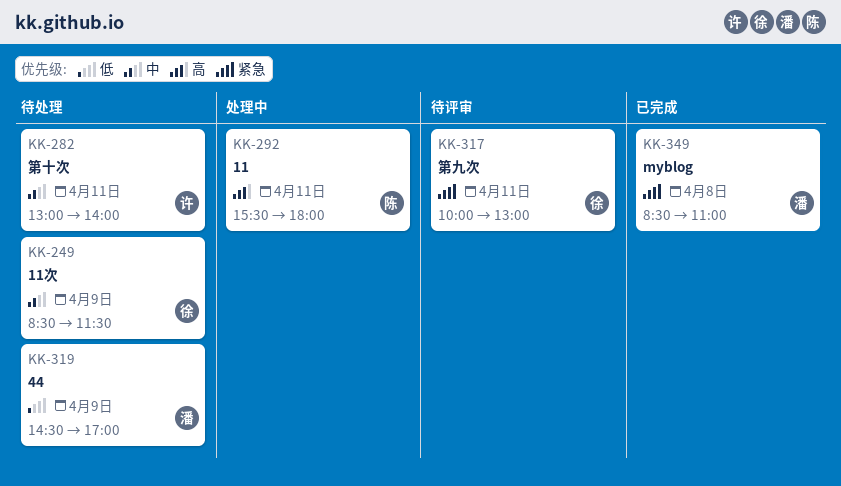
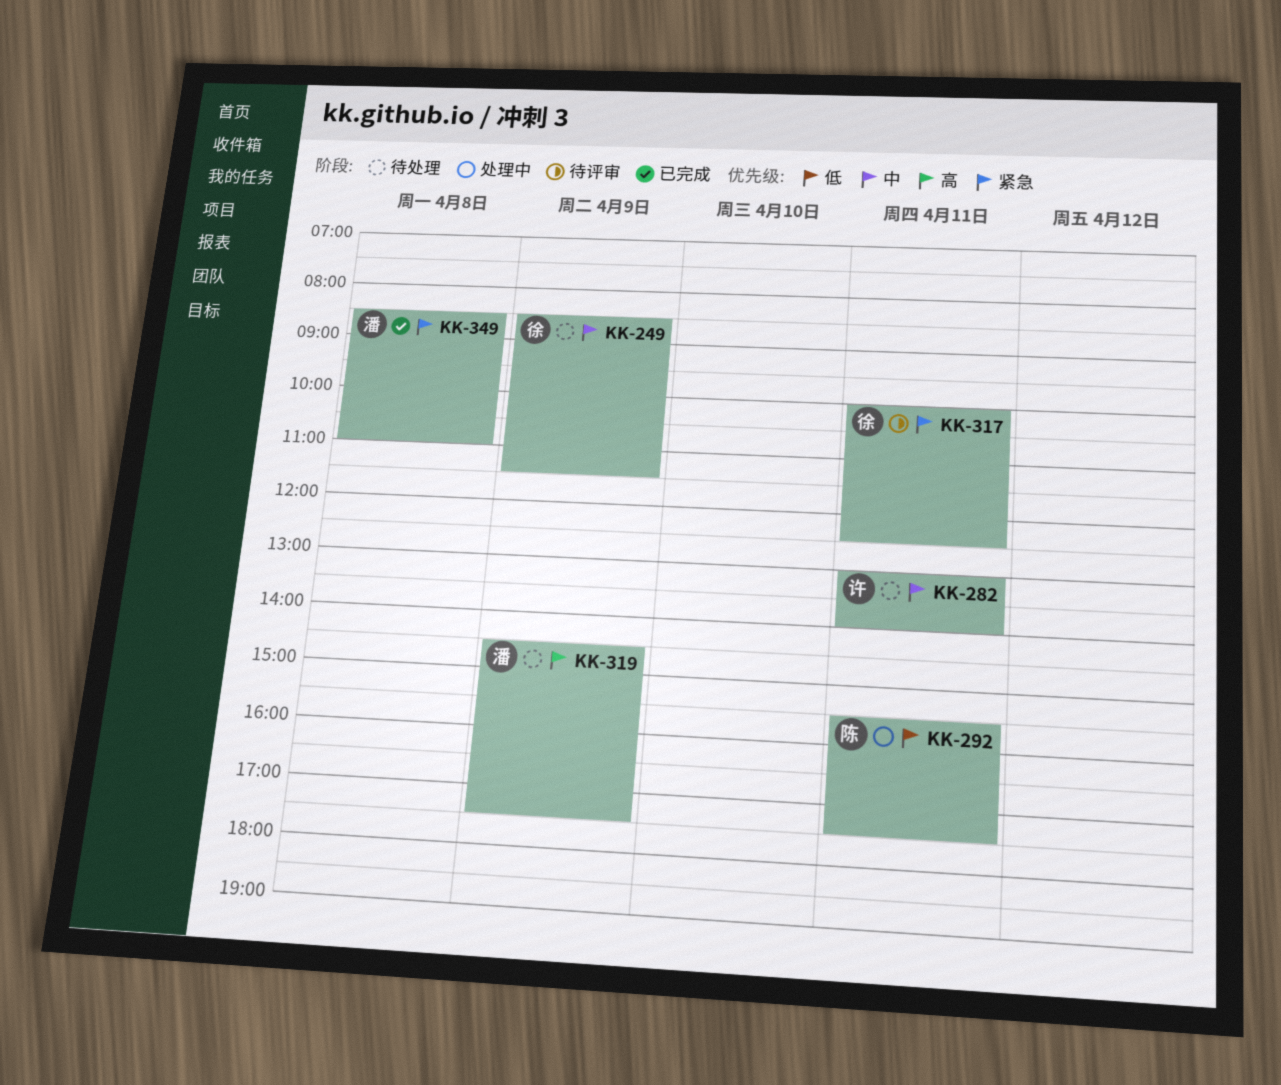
KK-292, priority: 高 -> 低
KK-292, ends: 18:00 -> 17:30
KK-317, ends: 13:00 -> 12:30
KK-319, priority: 低 -> 高
KK-319, ends: 17:00 -> 17:30

